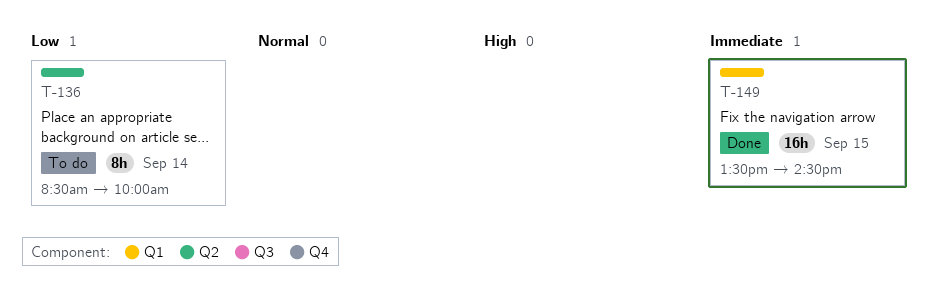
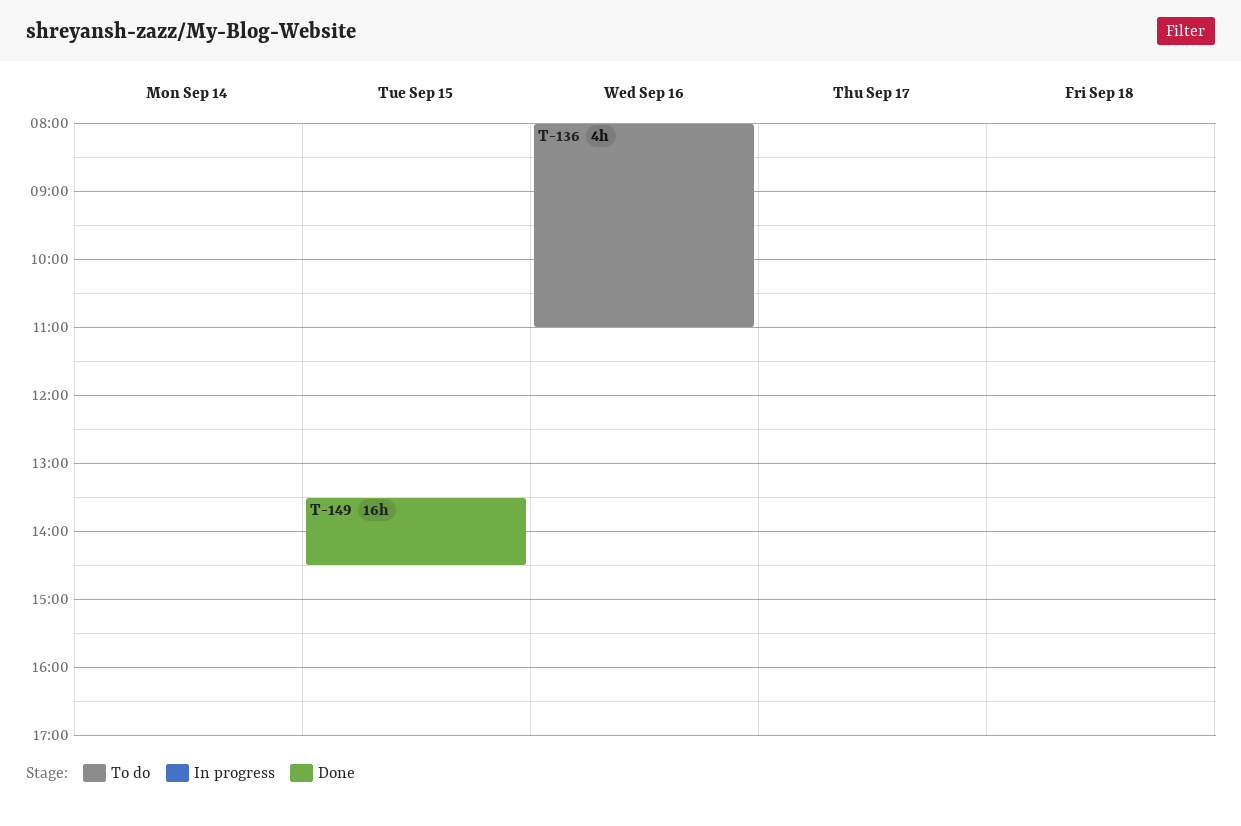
T-136, estimate: 8h -> 4h
T-136, day: Sep 14 -> Sep 16
T-136, begins: 08:30 -> 08:00
T-136, ends: 10:00 -> 11:00

